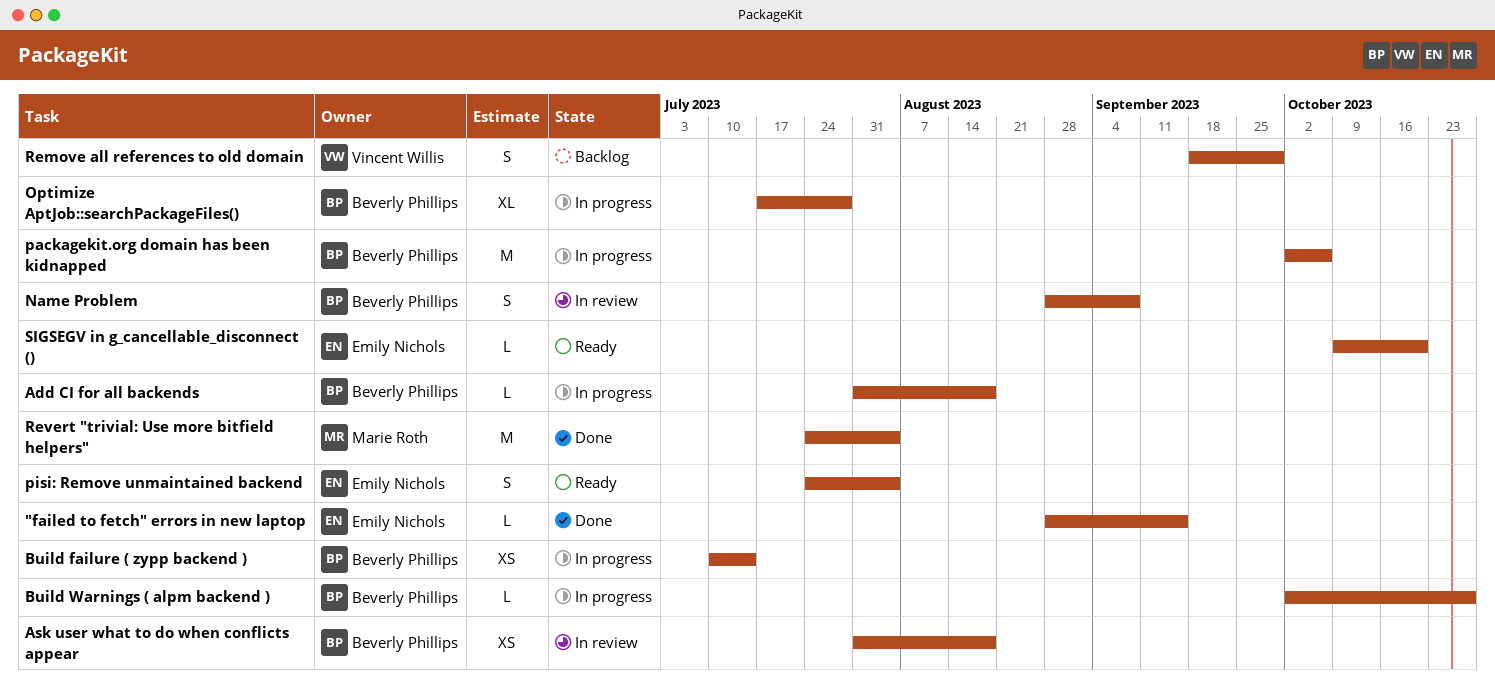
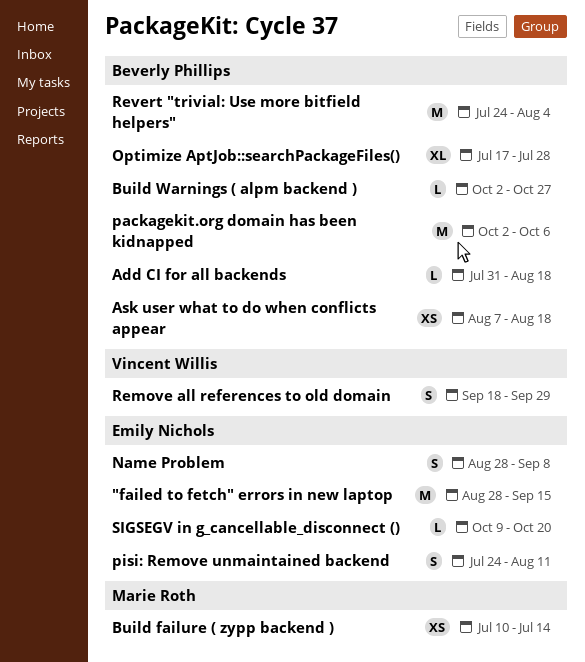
"failed to fetch" errors in new laptop, estimate: L -> M
Ask user what to do when conflicts appear, start: Jul 31 -> Aug 7
Build failure ( zypp backend ), owner: Beverly Phillips -> Marie Roth
Name Problem, owner: Beverly Phillips -> Emily Nichols
pisi: Remove unmaintained backend, due: Aug 4 -> Aug 11
Revert "trivial: Use more bitfield helpers", owner: Marie Roth -> Beverly Phillips

